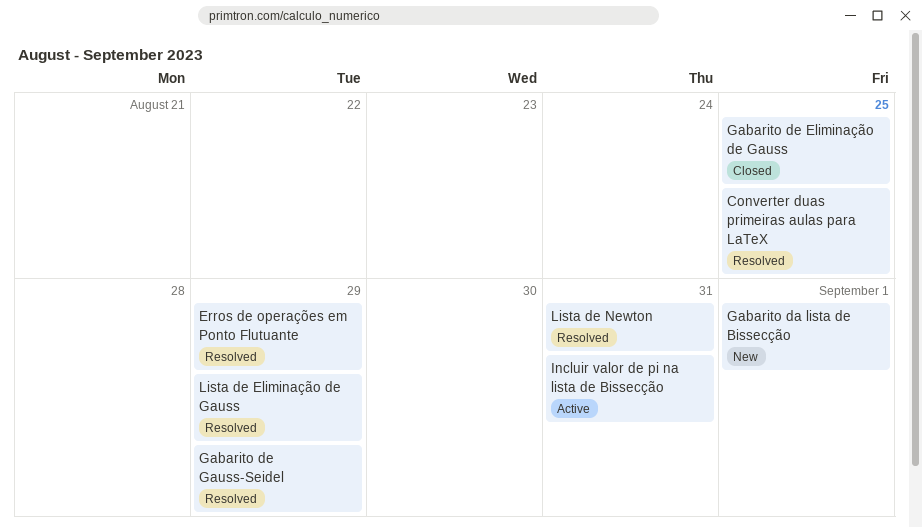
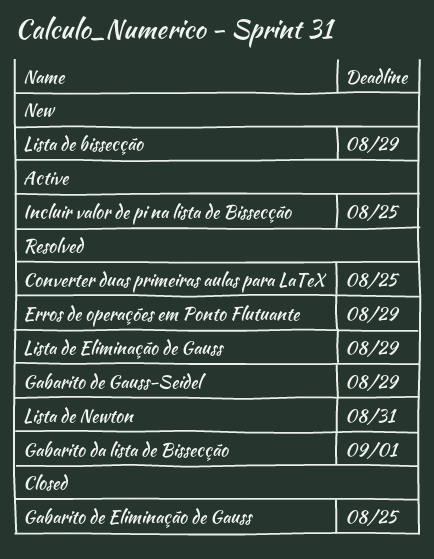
Gabarito da lista de Bissecção, status: New -> Resolved
Incluir valor de pi na lista de Bissecção, due: Aug 31 -> Aug 25
Lista de bissecção: none -> present

